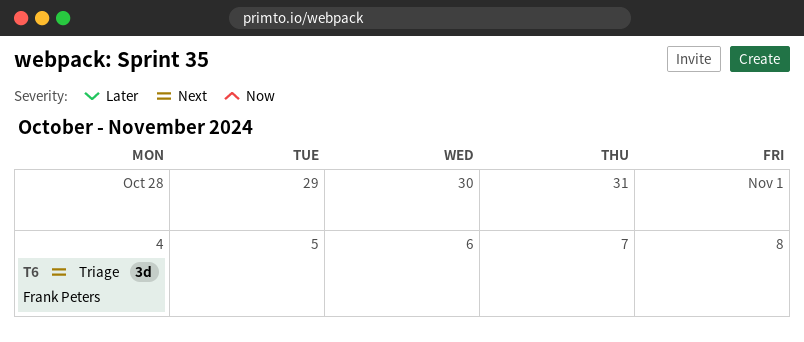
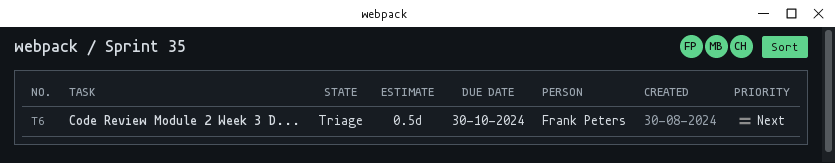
T6, estimate: 3d -> 0.5d
T6, due: Nov 4 -> Oct 30

